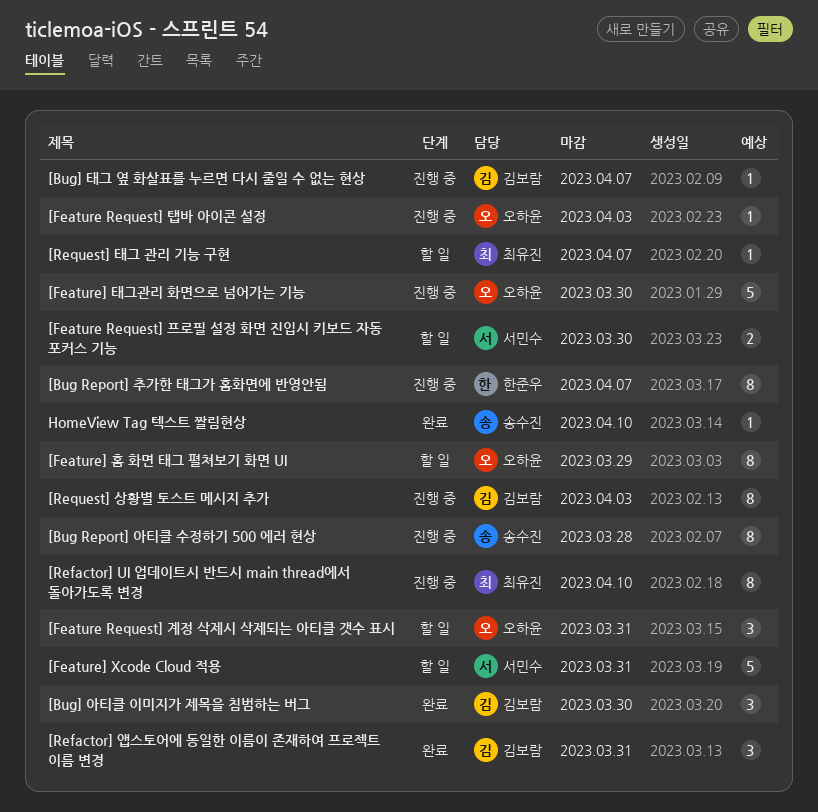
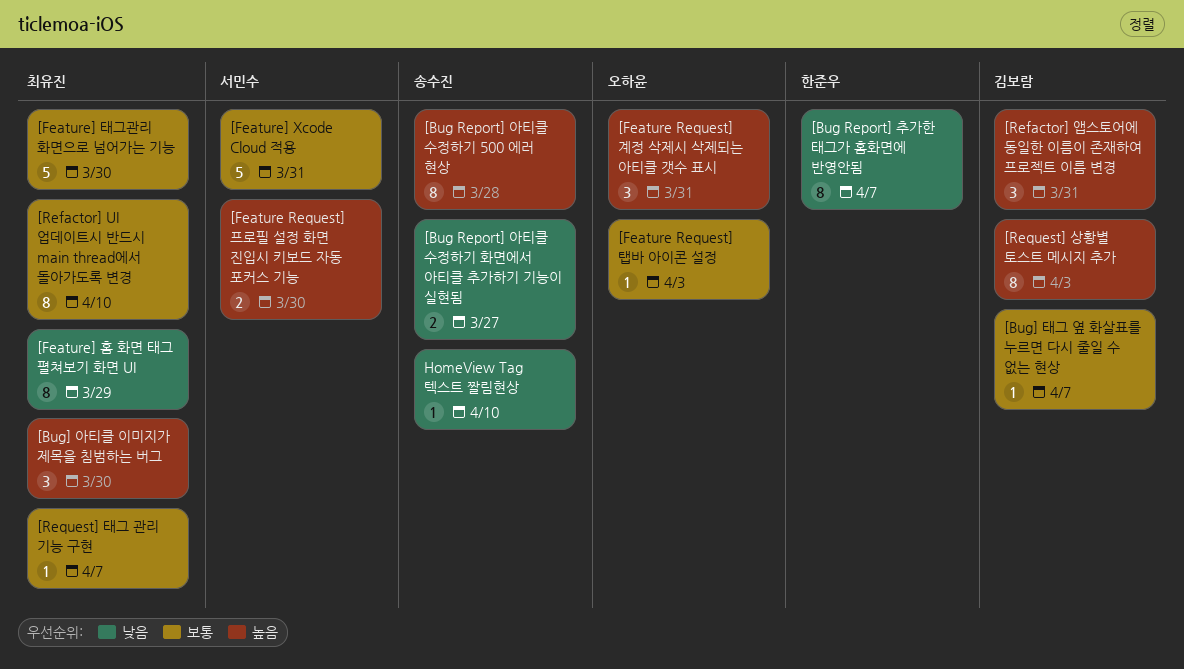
[Bug Report] 아티클 수정하기 화면에서 아티클 추가하기 기능이 실현됨: none -> present
[Bug] 아티클 이미지가 제목을 침범하는 버그, owner: 김보람 -> 최유진
[Feature] 태그관리 화면으로 넘어가는 기능, owner: 오하윤 -> 최유진
[Feature] 홈 화면 태그 펼쳐보기 화면 UI, owner: 오하윤 -> 최유진

